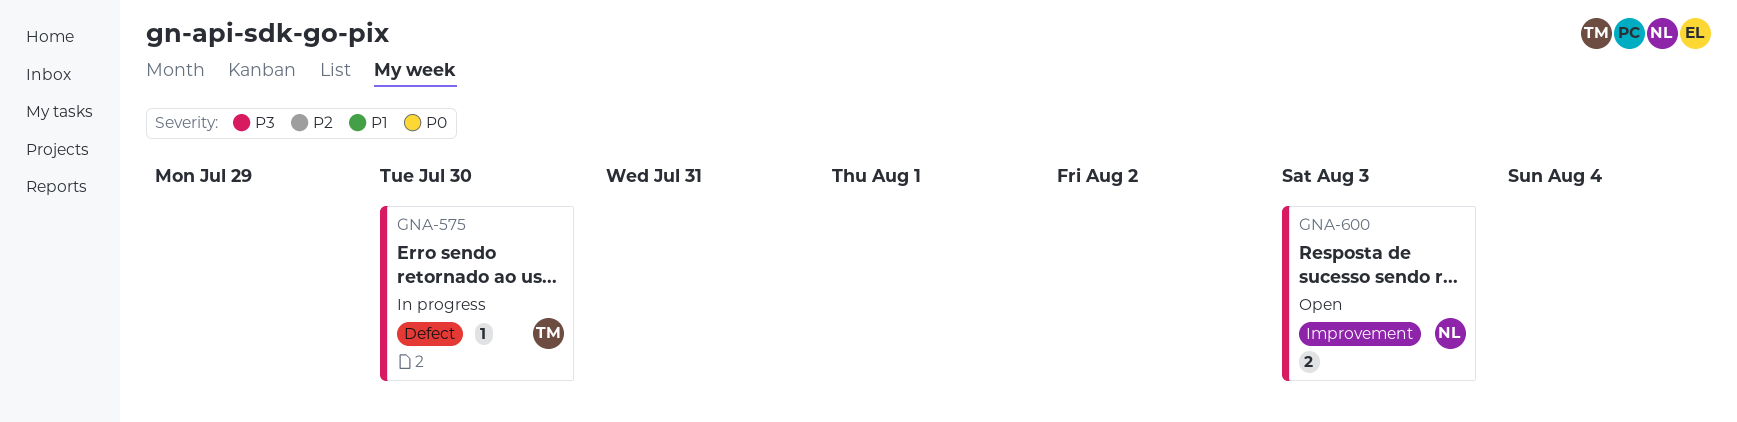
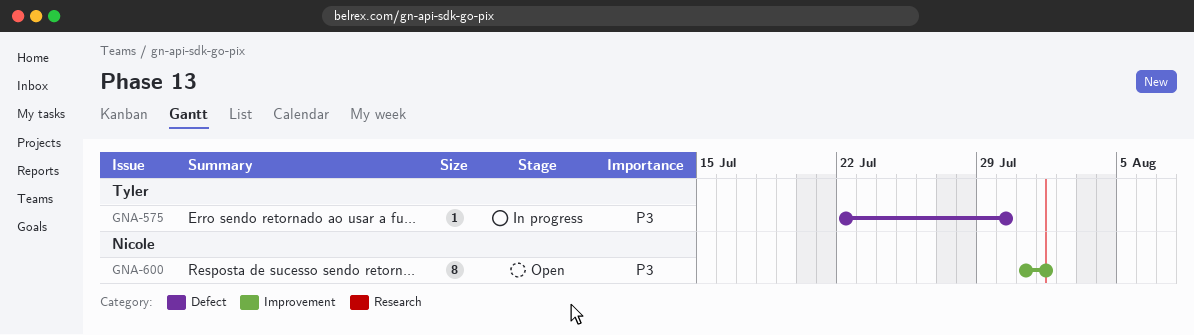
GNA-600, estimate: 2 -> 8
GNA-600, due: Aug 3 -> Aug 1

